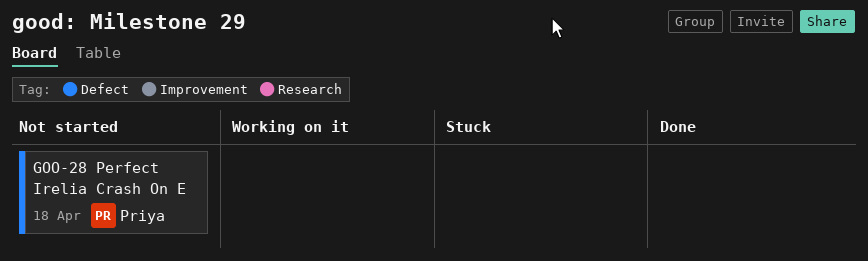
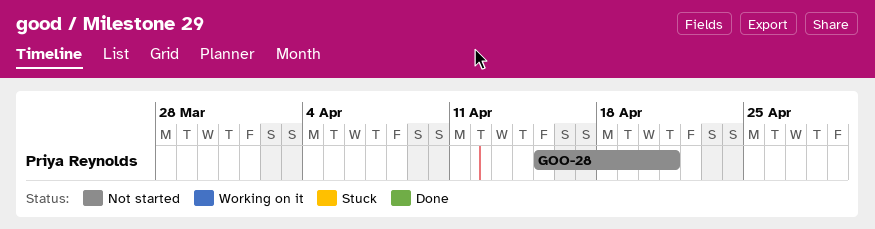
GOO-28, due: Apr 18 -> Apr 21

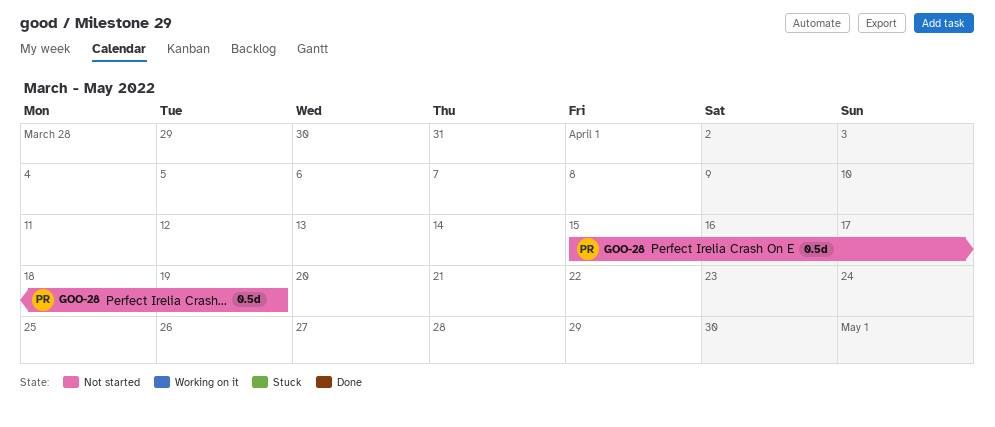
GOO-28, due: Apr 21 -> Apr 19

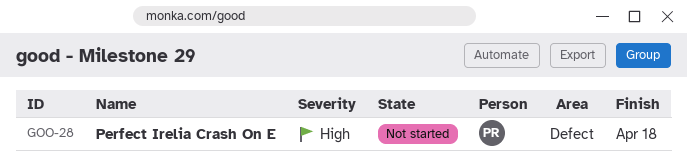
GOO-28, due: Apr 19 -> Apr 18

